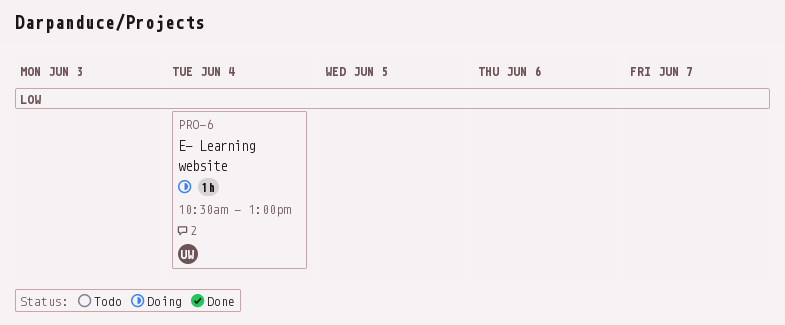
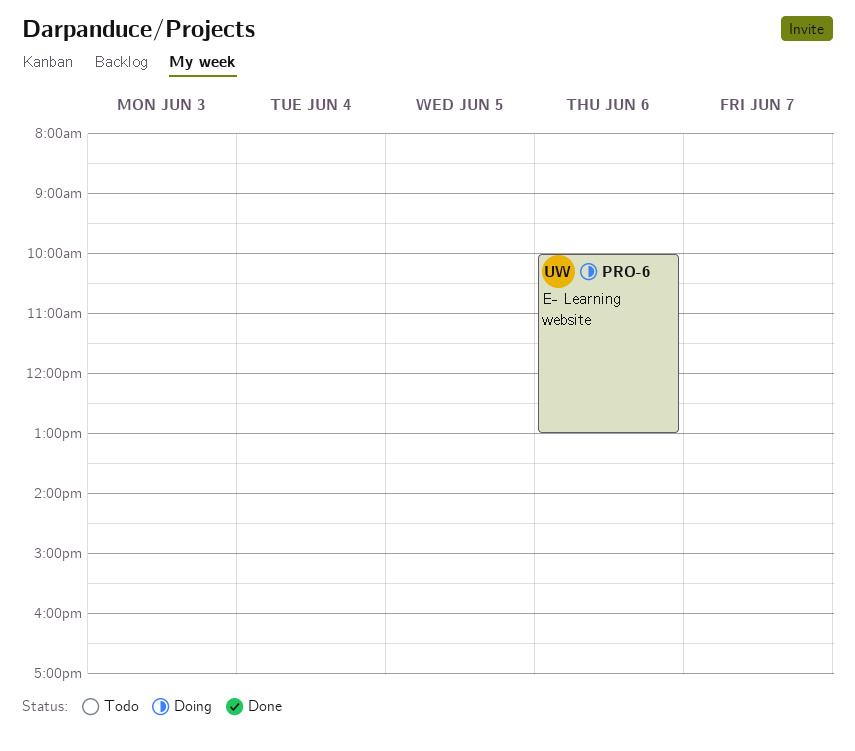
PRO-6, day: Jun 4 -> Jun 6
PRO-6, begins: 10:30 -> 10:00

